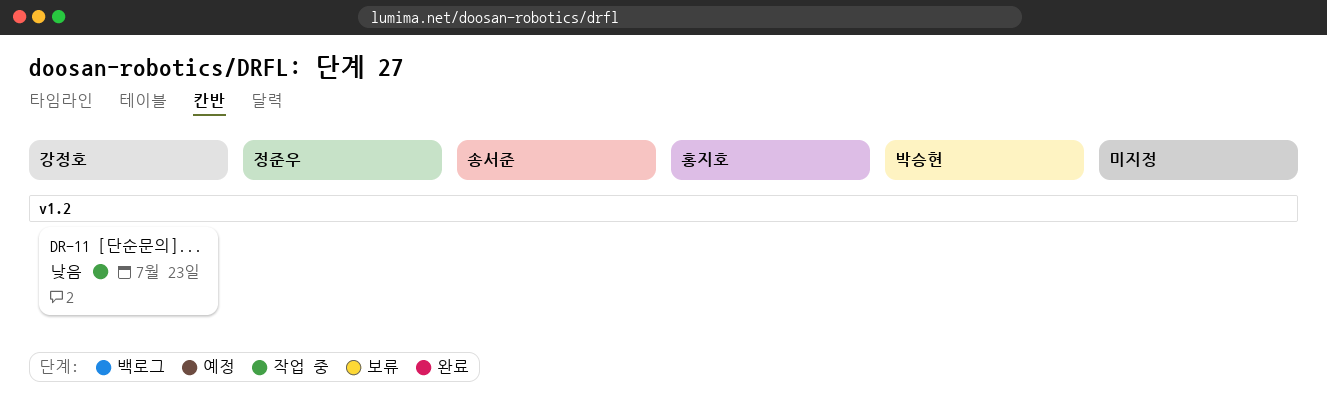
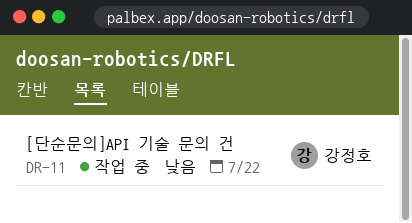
DR-11, due: Jul 23 -> Jul 22

